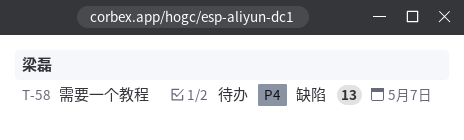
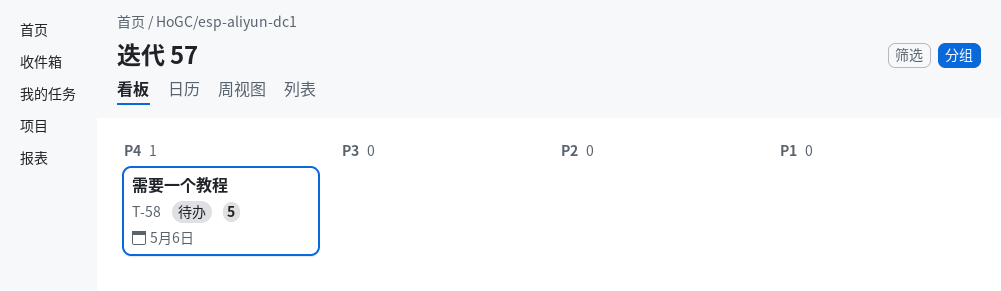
T-58, estimate: 13 -> 5
T-58, due: May 7 -> May 6

